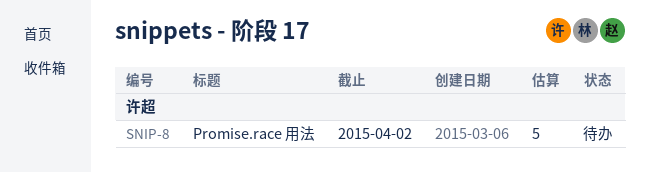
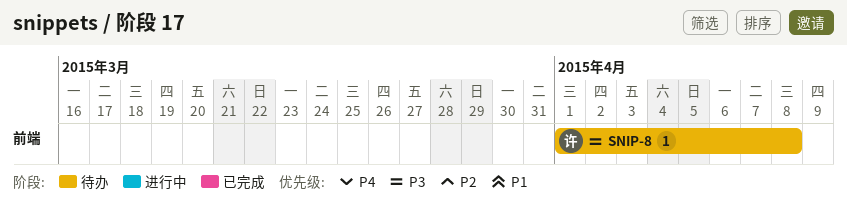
SNIP-8, estimate: 5 -> 1
SNIP-8, due: Apr 2 -> Apr 8

